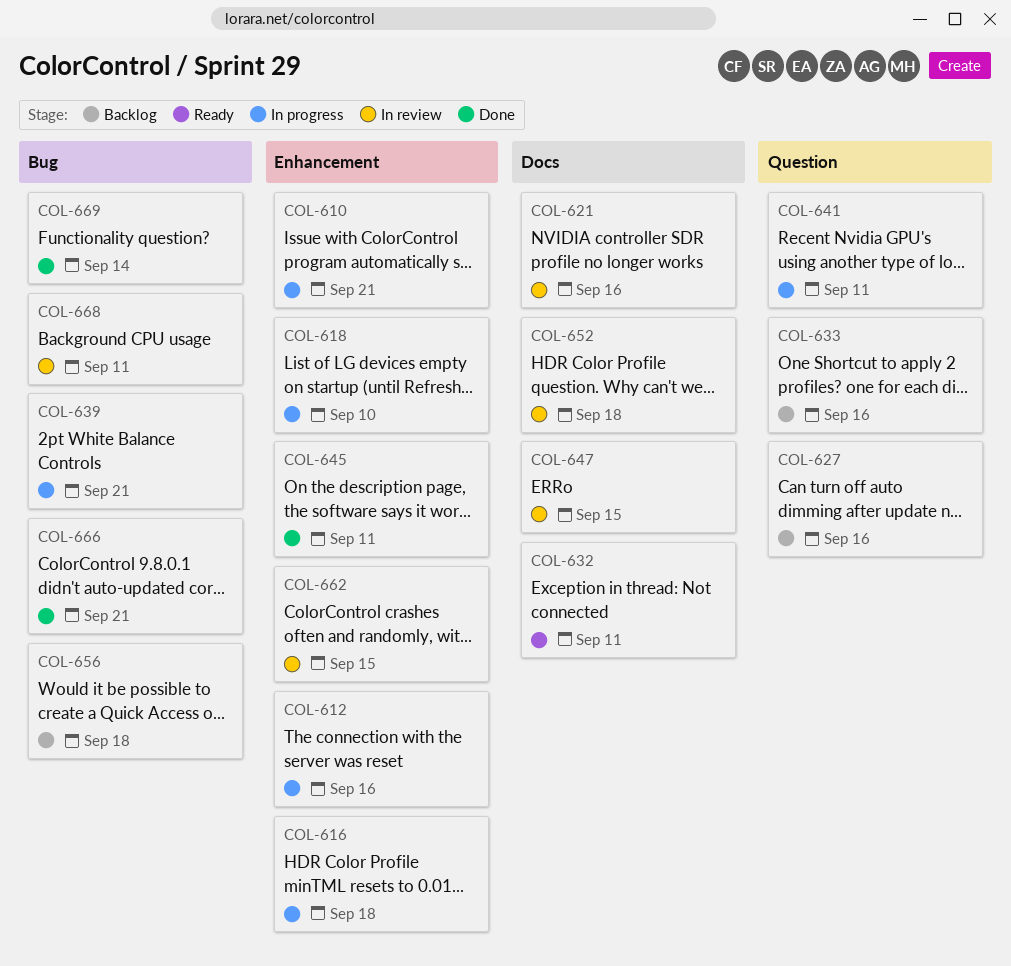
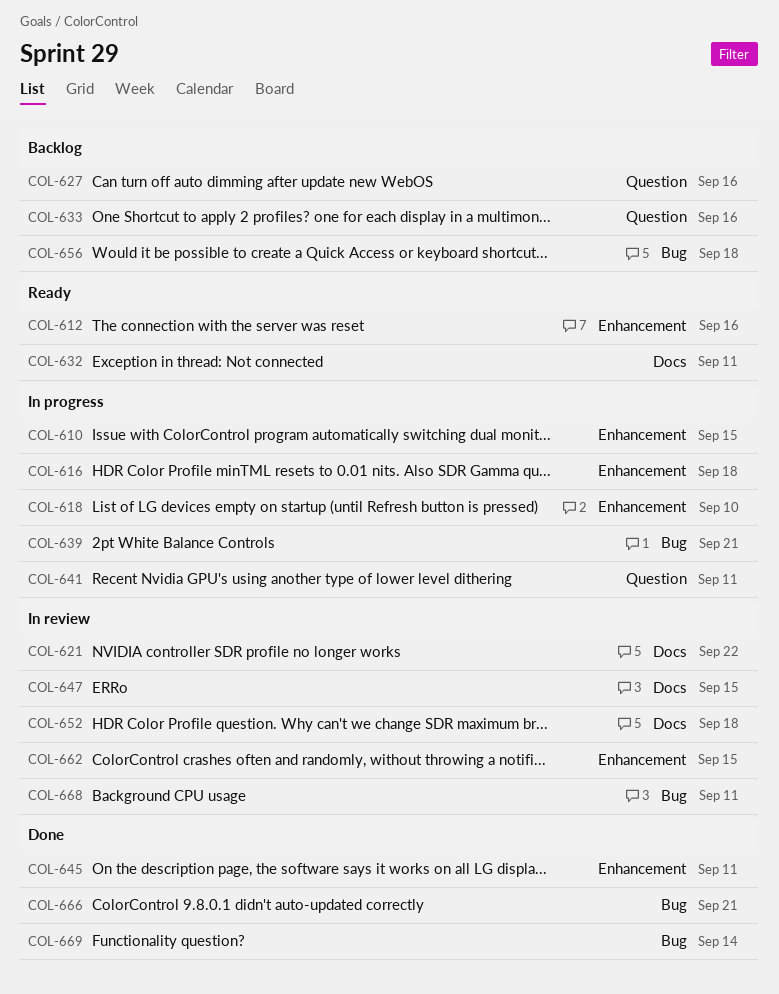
COL-610, due: Sep 21 -> Sep 15
COL-612, status: In progress -> Ready
COL-621, due: Sep 16 -> Sep 22

